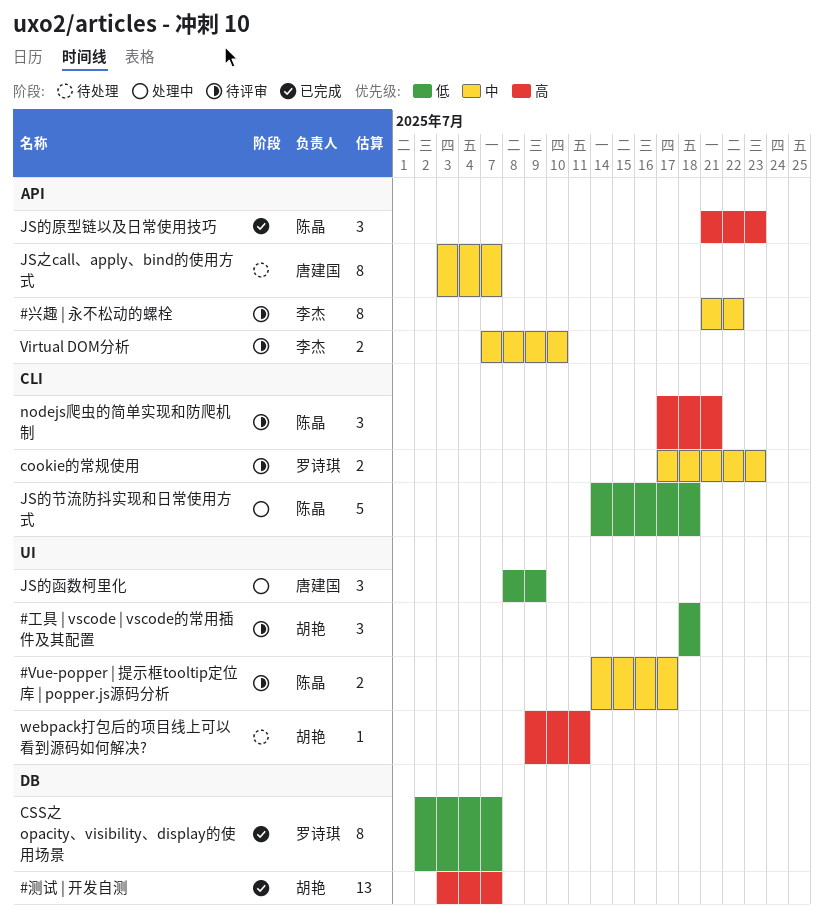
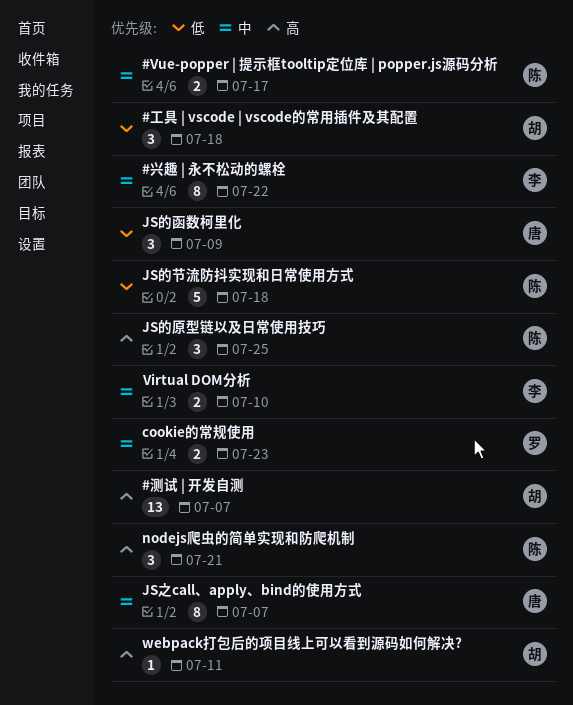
CSS之 opacity、visibility、display的使用场景: present -> none
JS的原型链以及日常使用技巧, due: Jul 23 -> Jul 25

